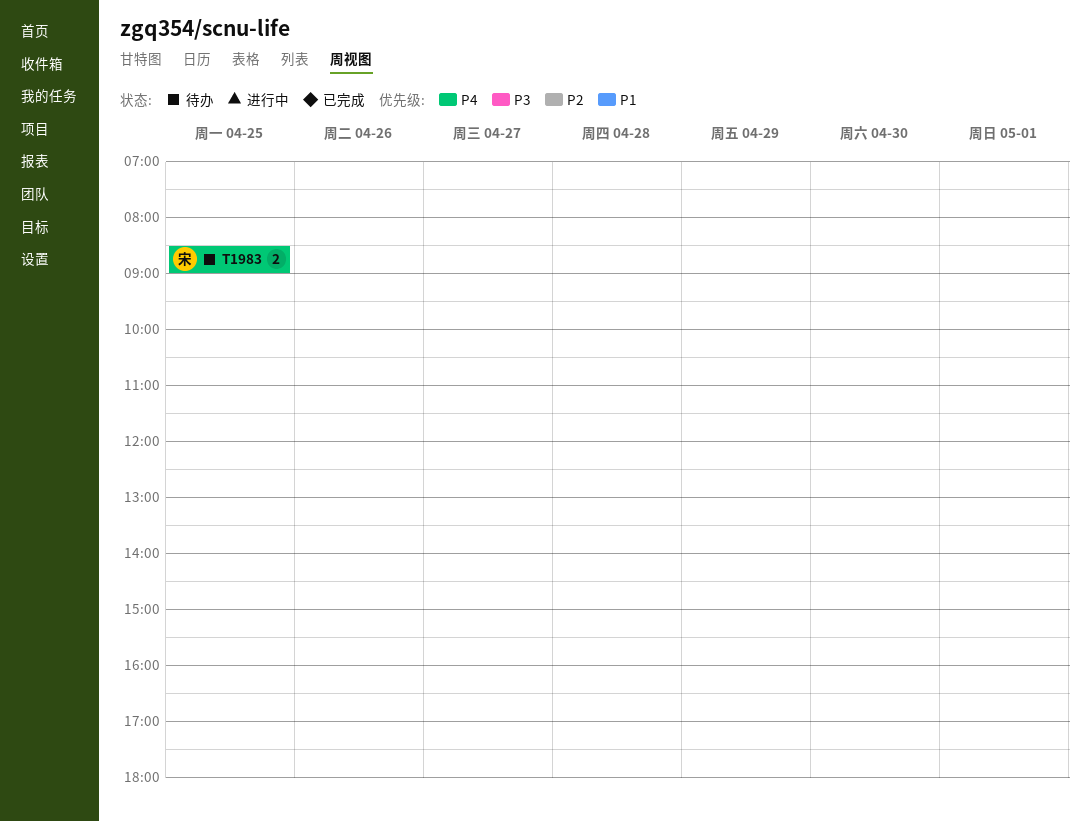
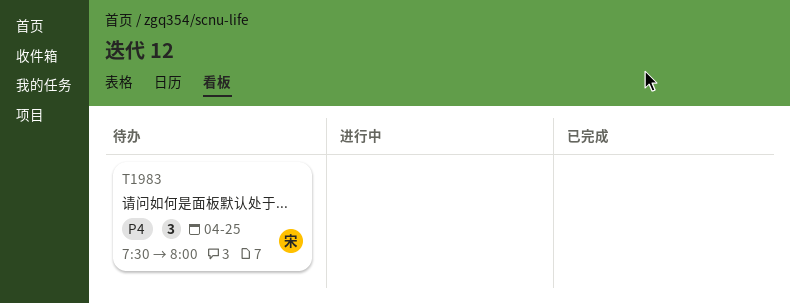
T1983, estimate: 2 -> 3
T1983, begins: 08:30 -> 07:30
T1983, ends: 09:00 -> 08:00

